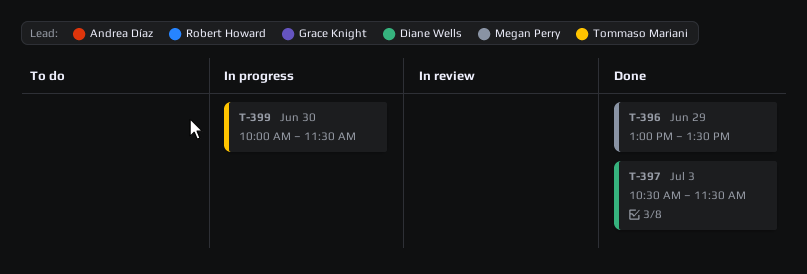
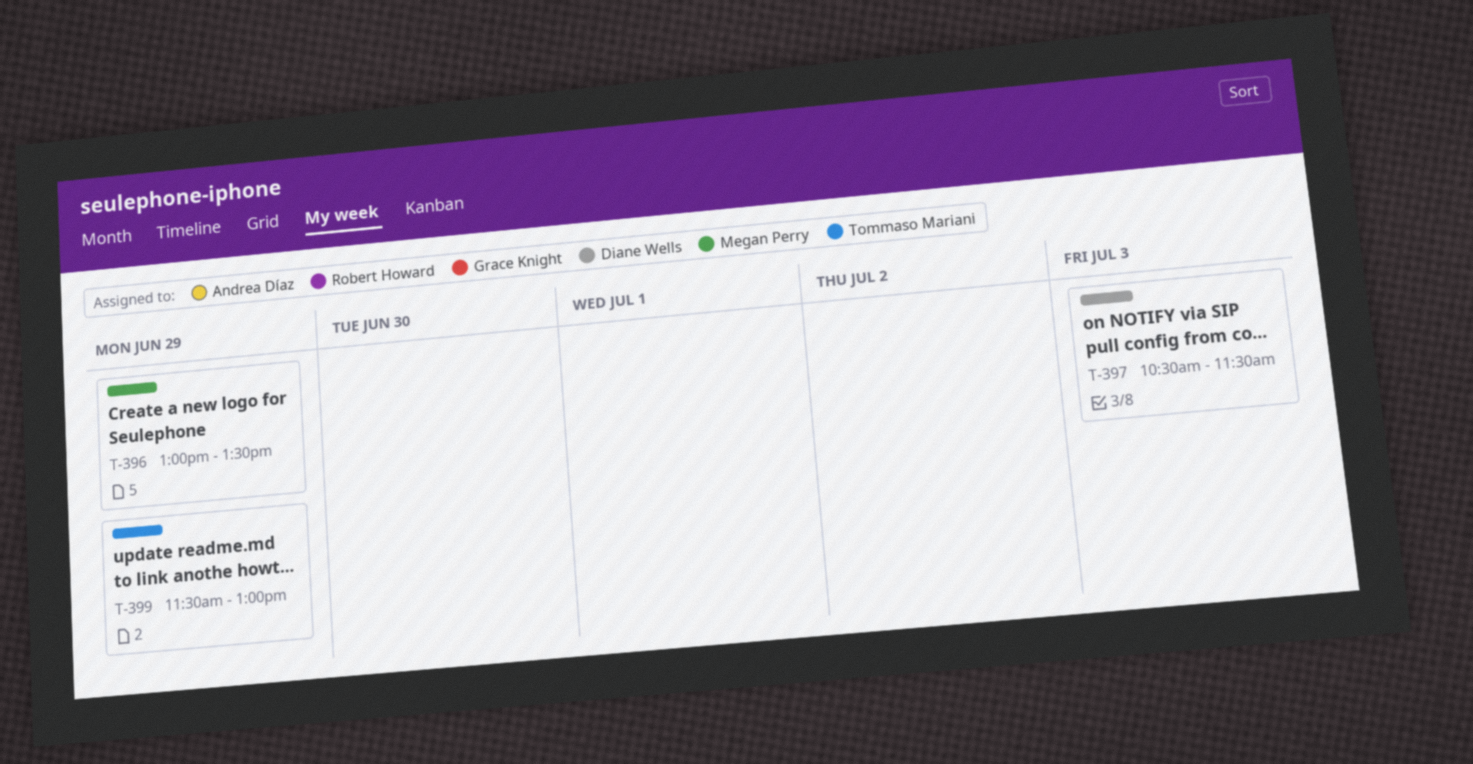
T-399, day: Jun 30 -> Jun 29
T-399, begins: 10:00 -> 11:30
T-399, ends: 11:30 -> 13:00

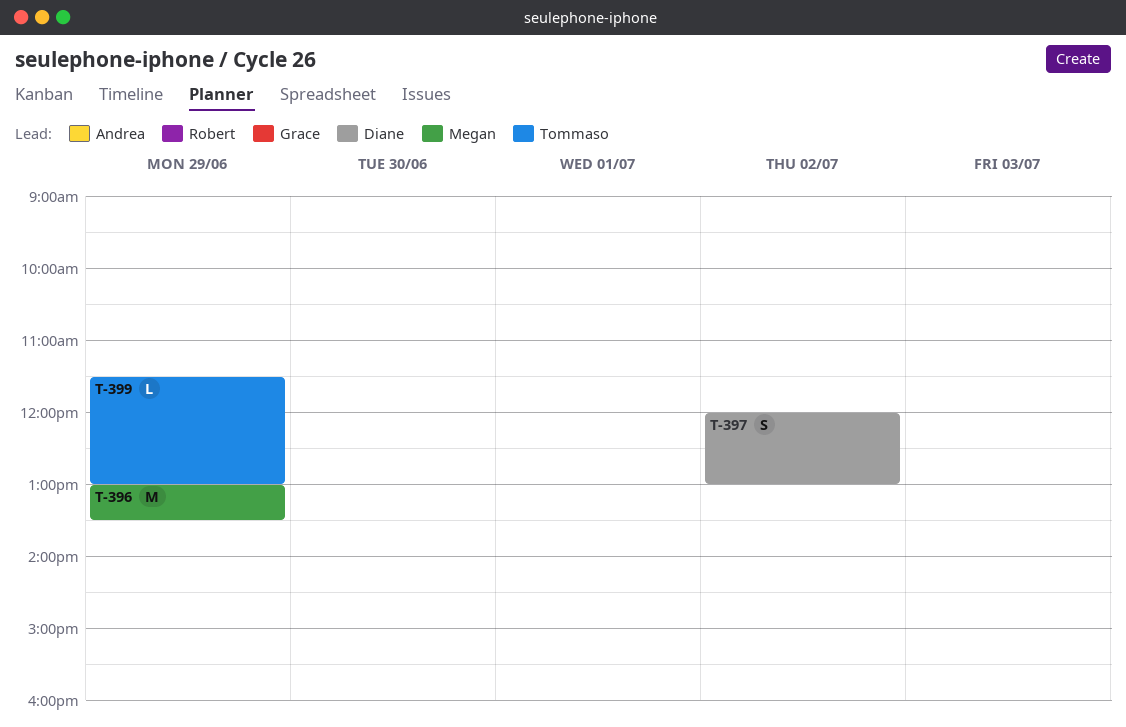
T-397, day: Jul 3 -> Jul 2
T-397, begins: 10:30 -> 12:00
T-397, ends: 11:30 -> 13:00

